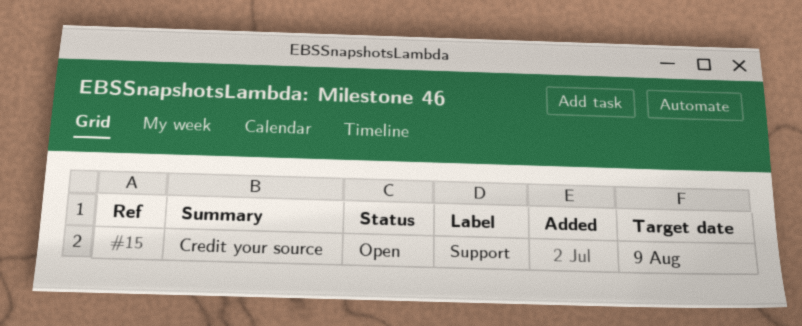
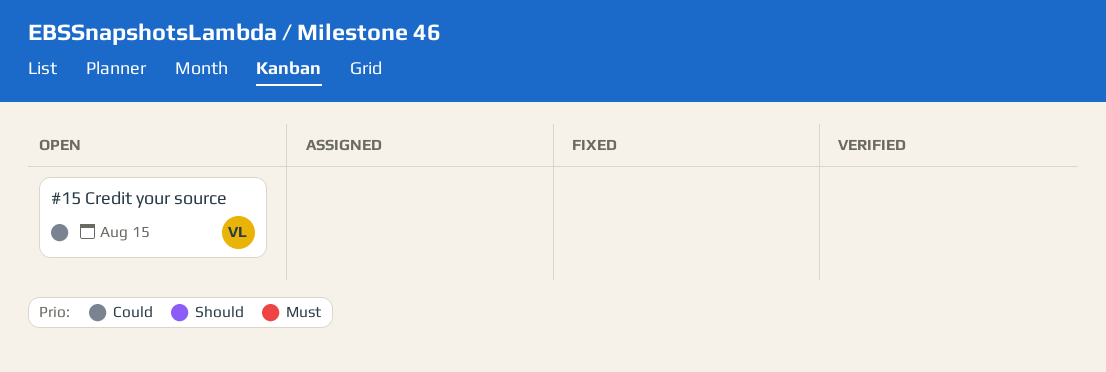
#15, due: Aug 9 -> Aug 15

